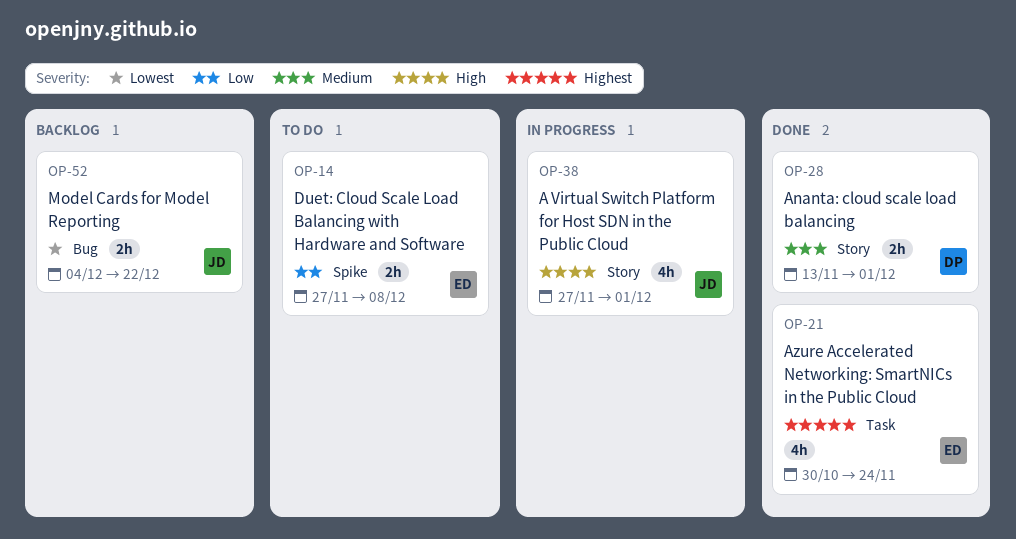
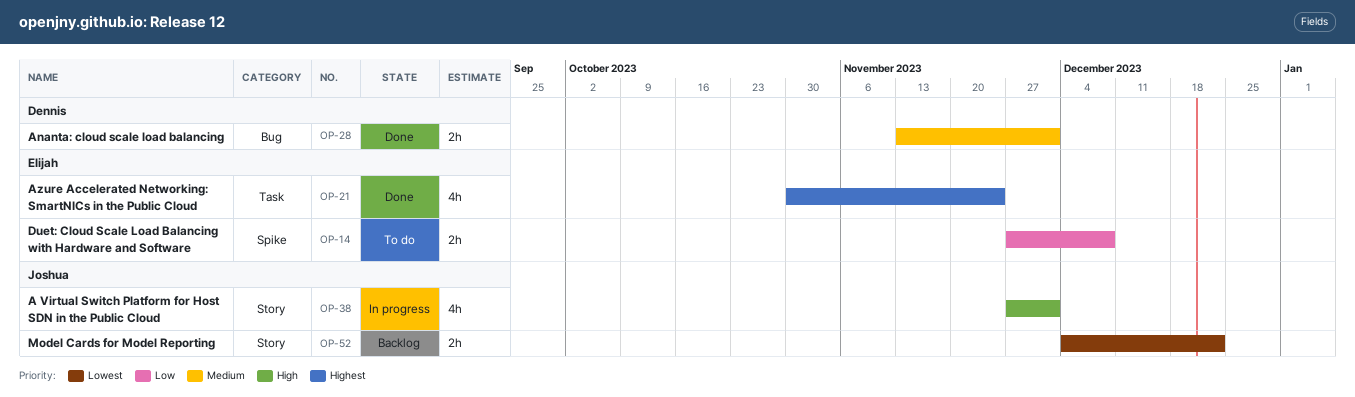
OP-28, label: Story -> Bug
OP-52, label: Bug -> Story

